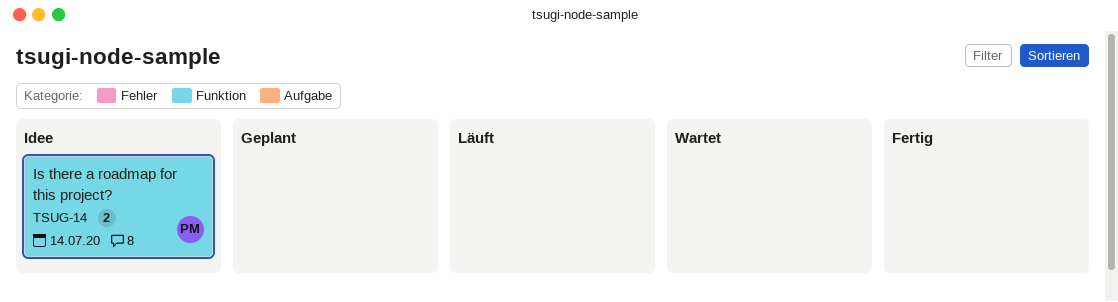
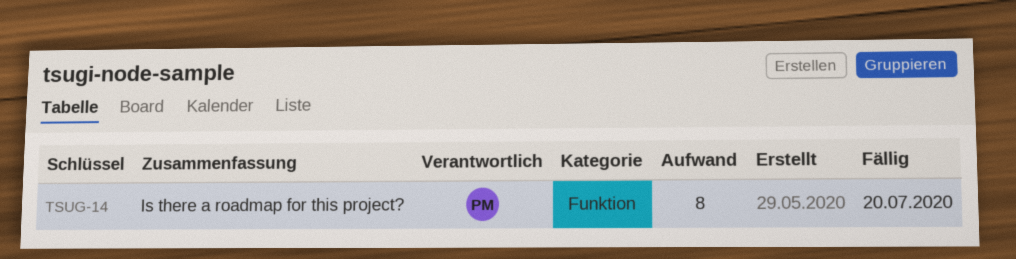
TSUG-14, estimate: 2 -> 8
TSUG-14, due: Jul 14 -> Jul 20

